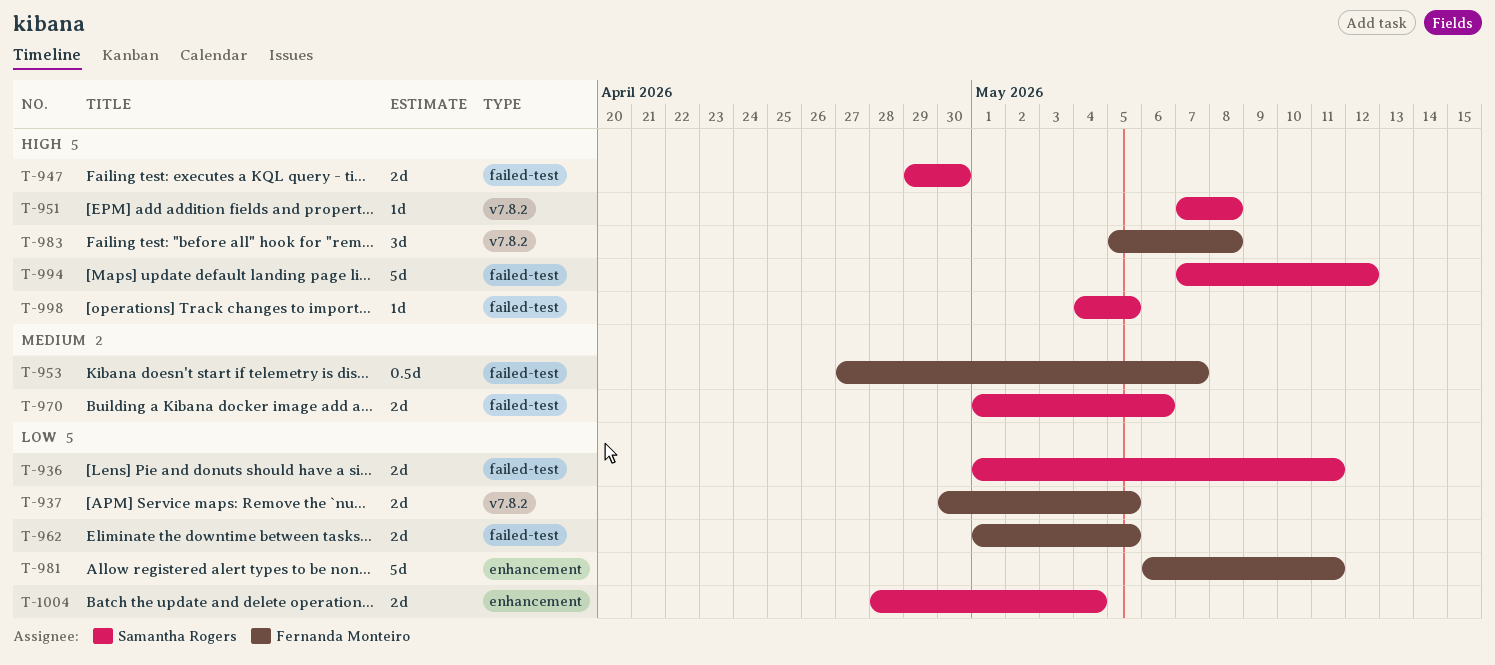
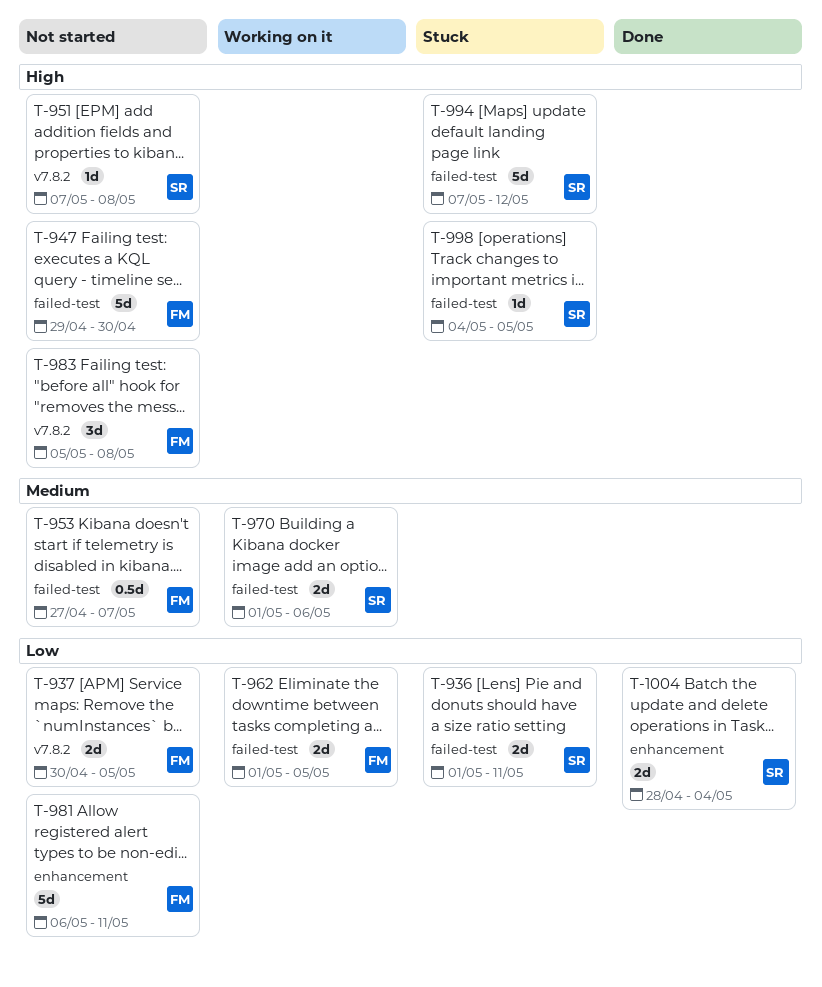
T-947, owner: Samantha Rogers -> Fernanda Monteiro
T-947, estimate: 2d -> 5d

